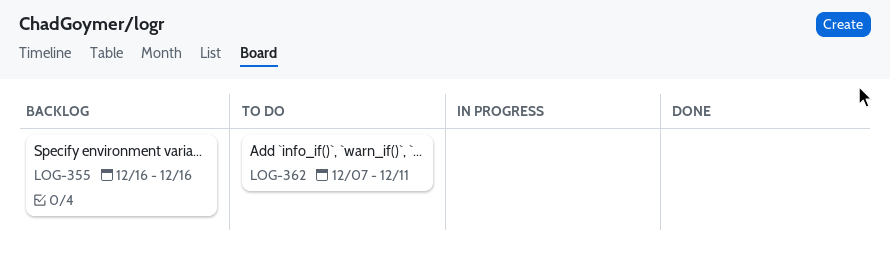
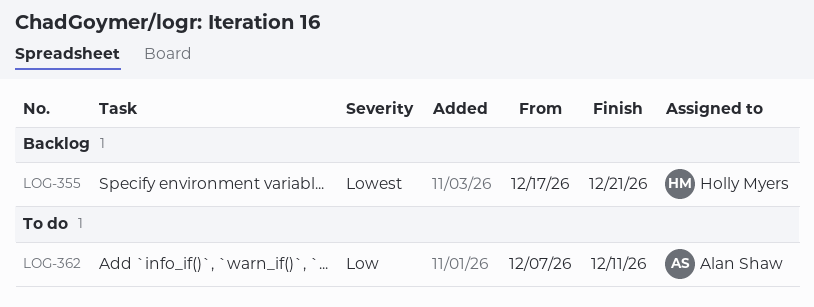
LOG-355, start: Dec 16 -> Dec 17
LOG-355, due: Dec 16 -> Dec 21

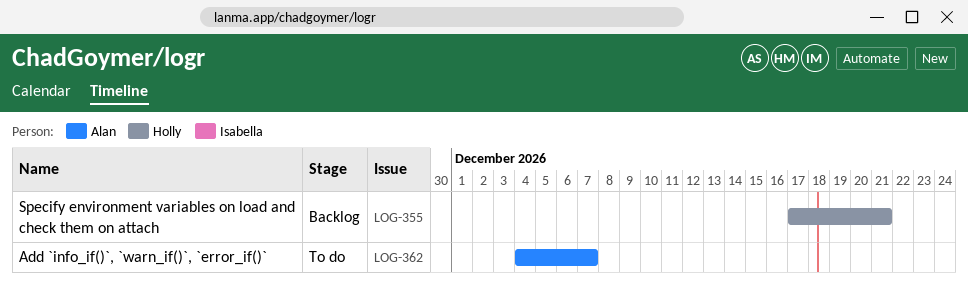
LOG-362, start: Dec 7 -> Dec 4
LOG-362, due: Dec 11 -> Dec 7

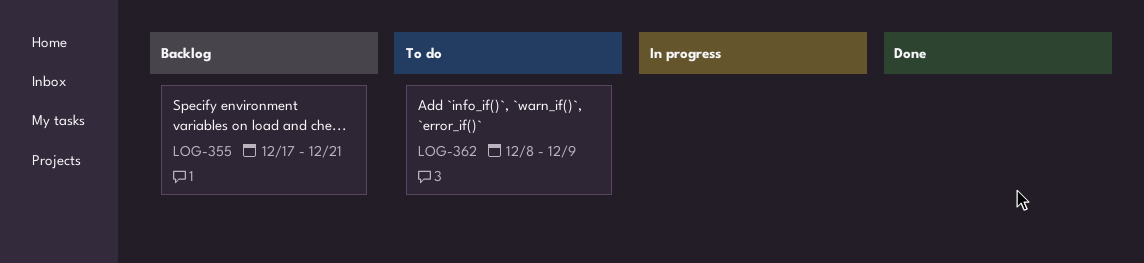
LOG-362, start: Dec 4 -> Dec 8
LOG-362, due: Dec 7 -> Dec 9

